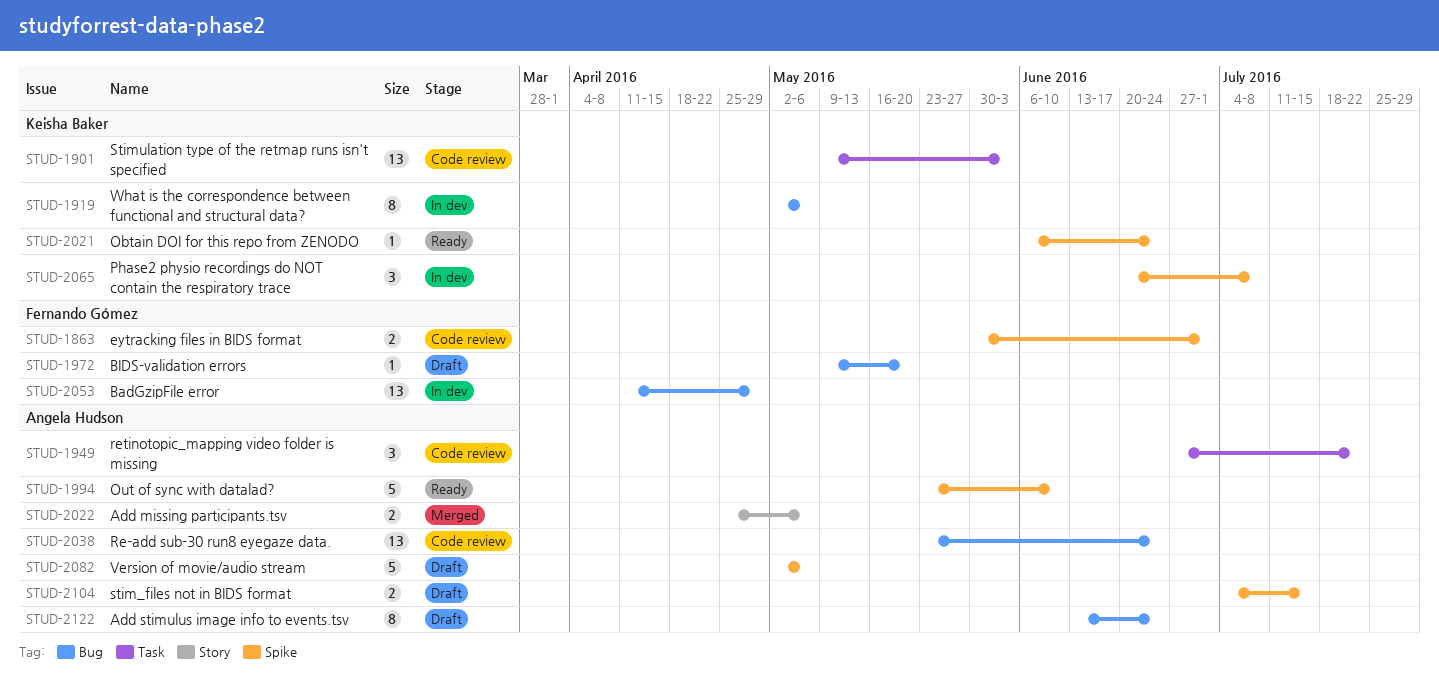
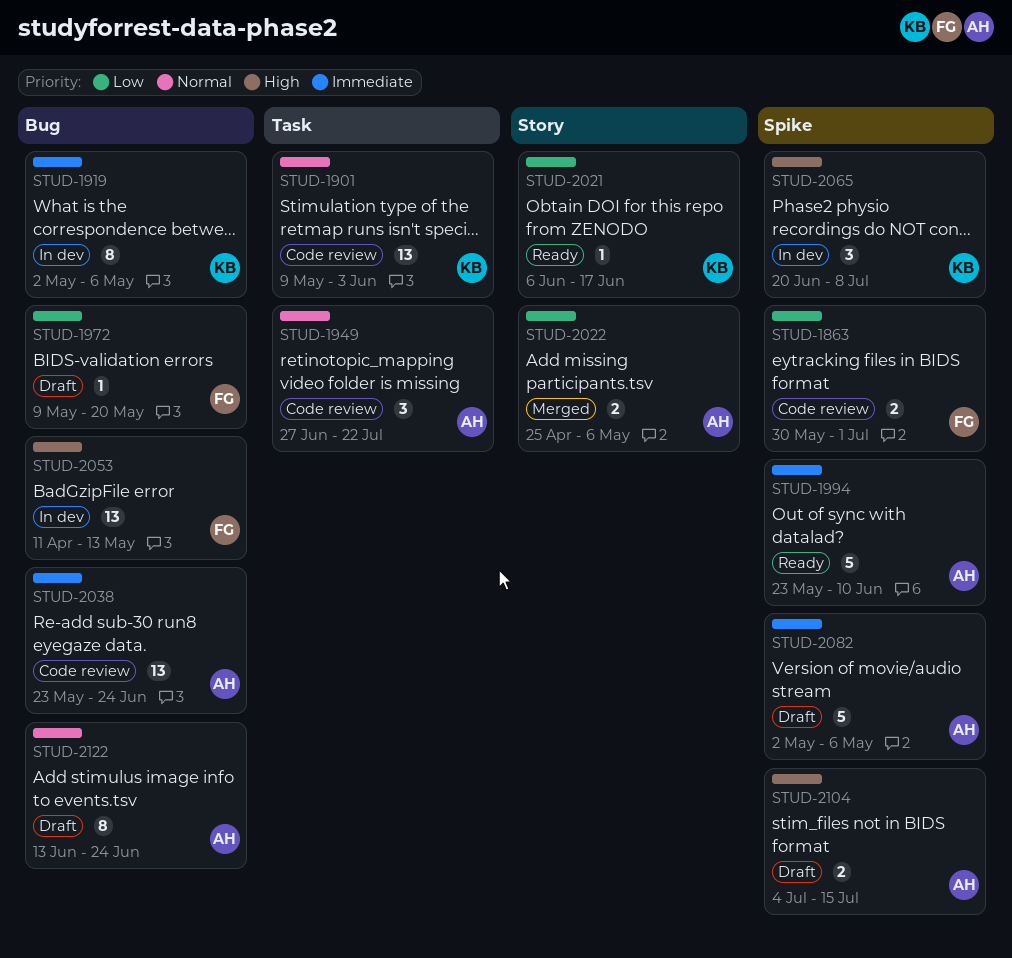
STUD-2021, label: Spike -> Story
STUD-2021, due: Jun 24 -> Jun 17
STUD-2053, due: Apr 29 -> May 13

